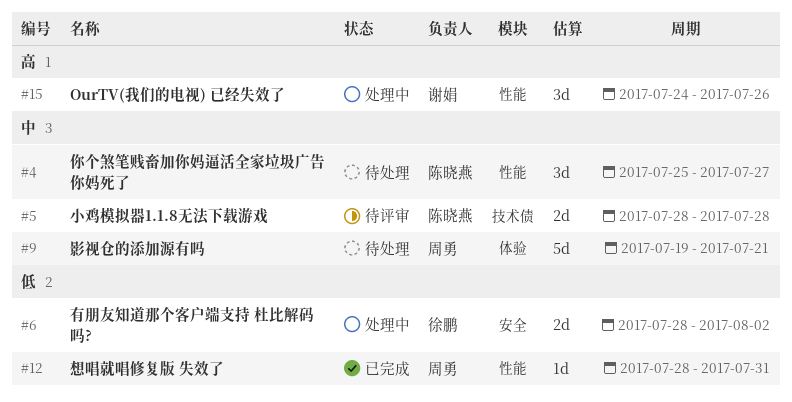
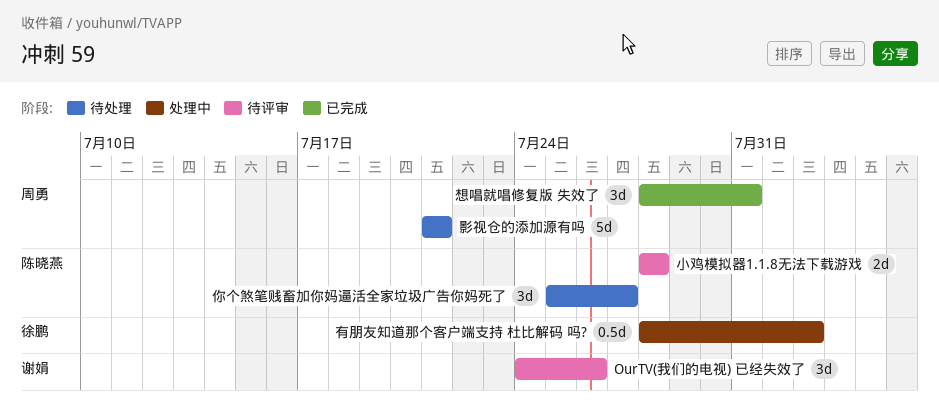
OurTV(我们的电视) 已经失效了, status: 处理中 -> 待评审
影视仓的添加源有吗, start: Jul 19 -> Jul 21
想唱就唱修复版 失效了, estimate: 1d -> 3d
有朋友知道那个客户端支持 杜比解码 吗?, estimate: 2d -> 0.5d

